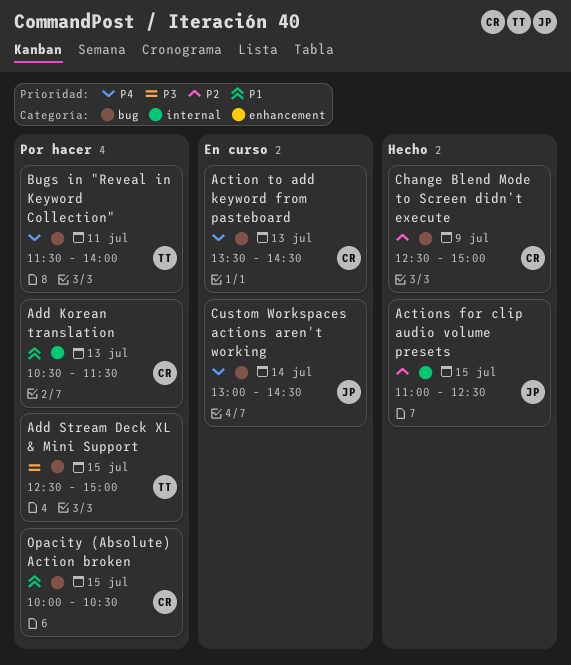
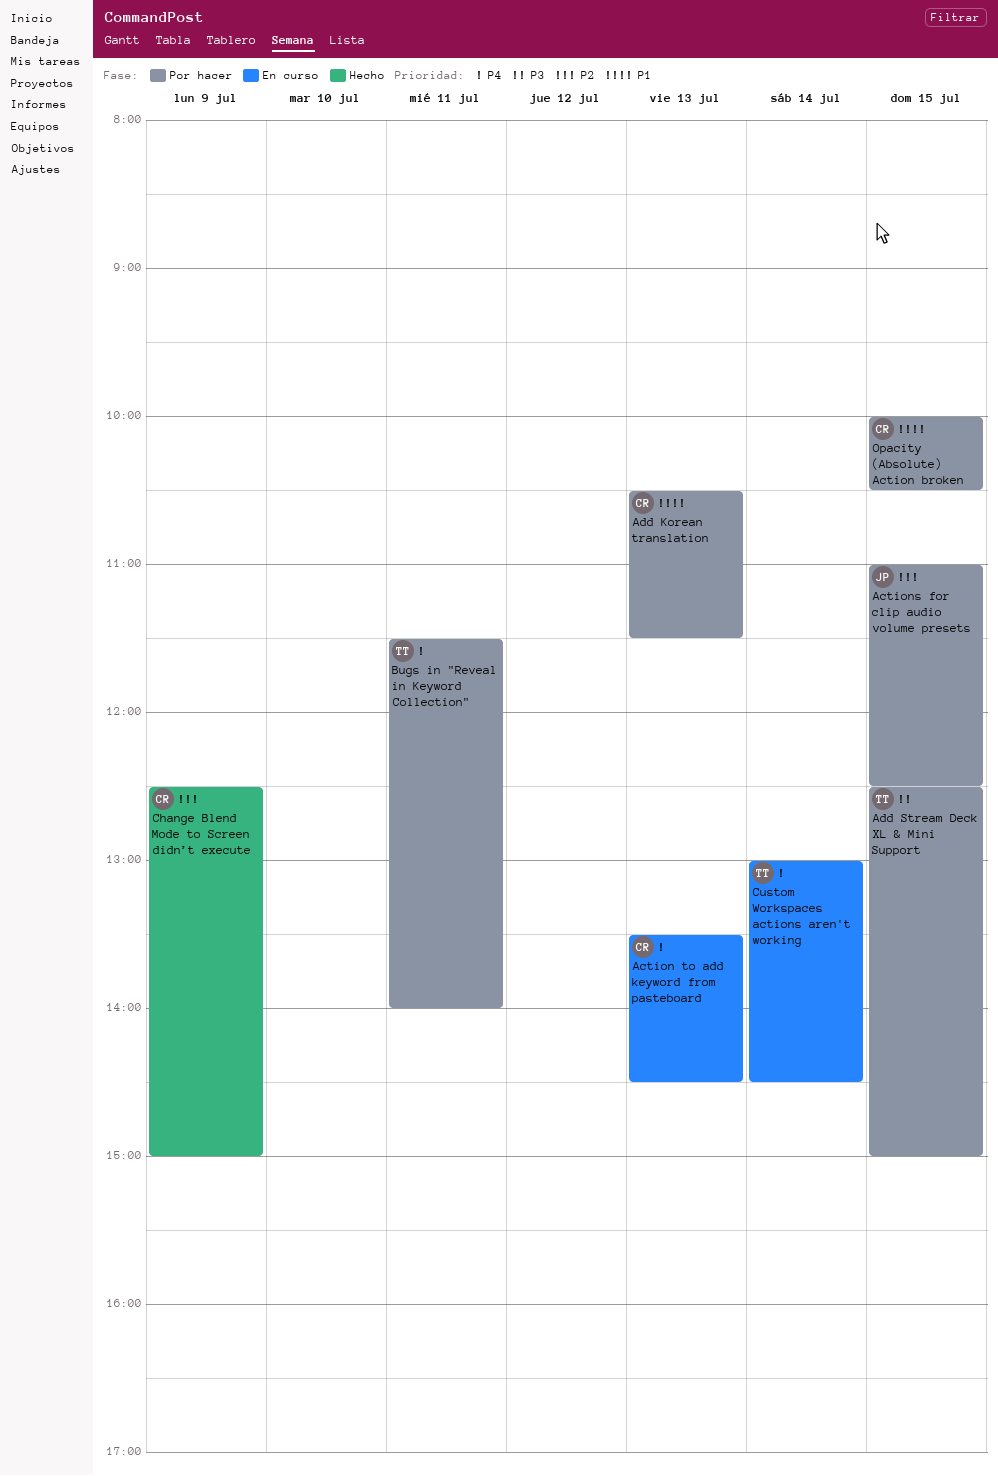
Actions for clip audio volume presets, status: Hecho -> Por hacer
Custom Workspaces actions aren't working, owner: JP -> TT

